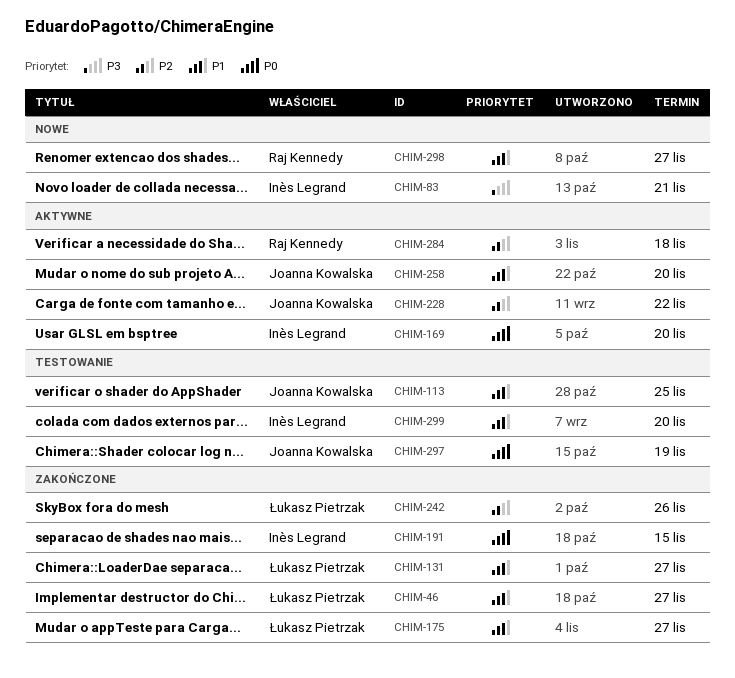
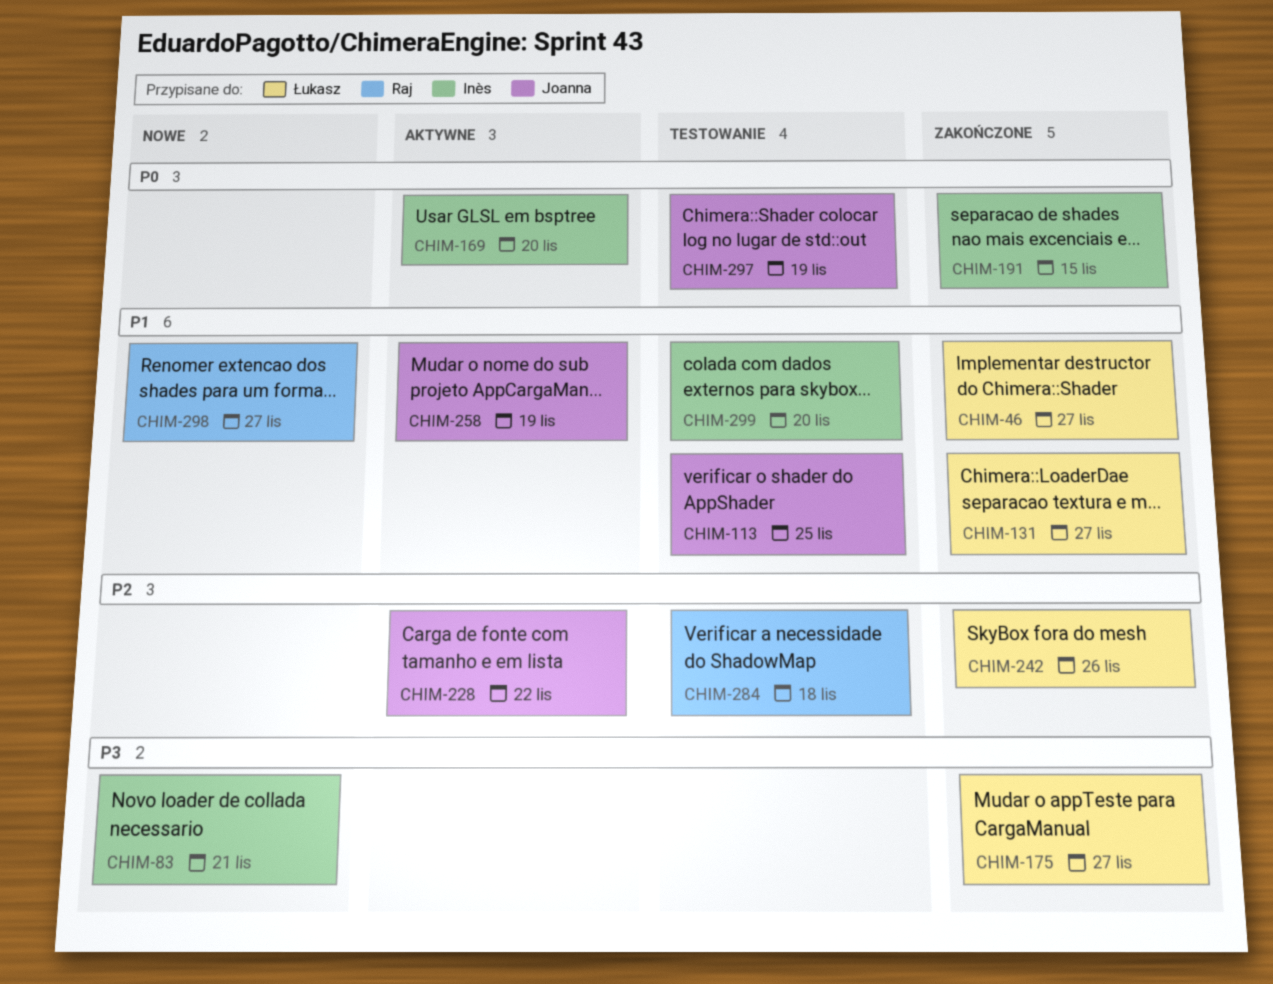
CHIM-175, priority: P1 -> P3
CHIM-258, due: Nov 20 -> Nov 19
CHIM-284, status: Aktywne -> Testowanie

